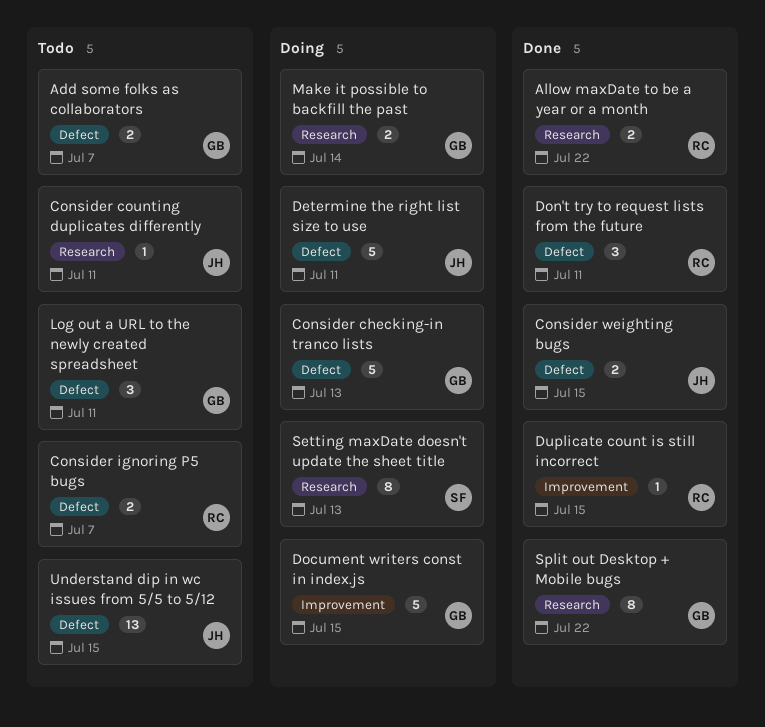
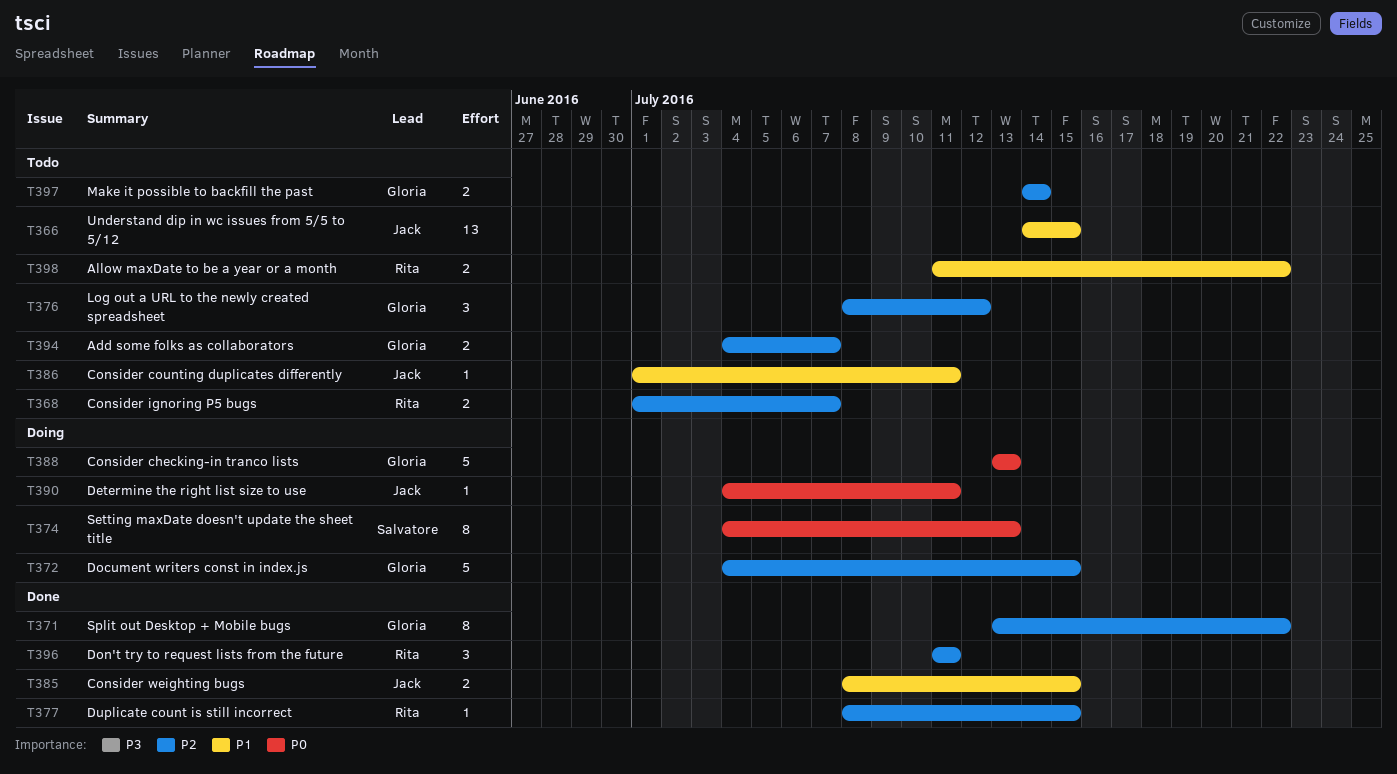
Allow maxDate to be a year or a month, status: Done -> Todo
Determine the right list size to use, estimate: 5 -> 1
Log out a URL to the newly created spreadsheet, due: Jul 11 -> Jul 12
Make it possible to backfill the past, status: Doing -> Todo

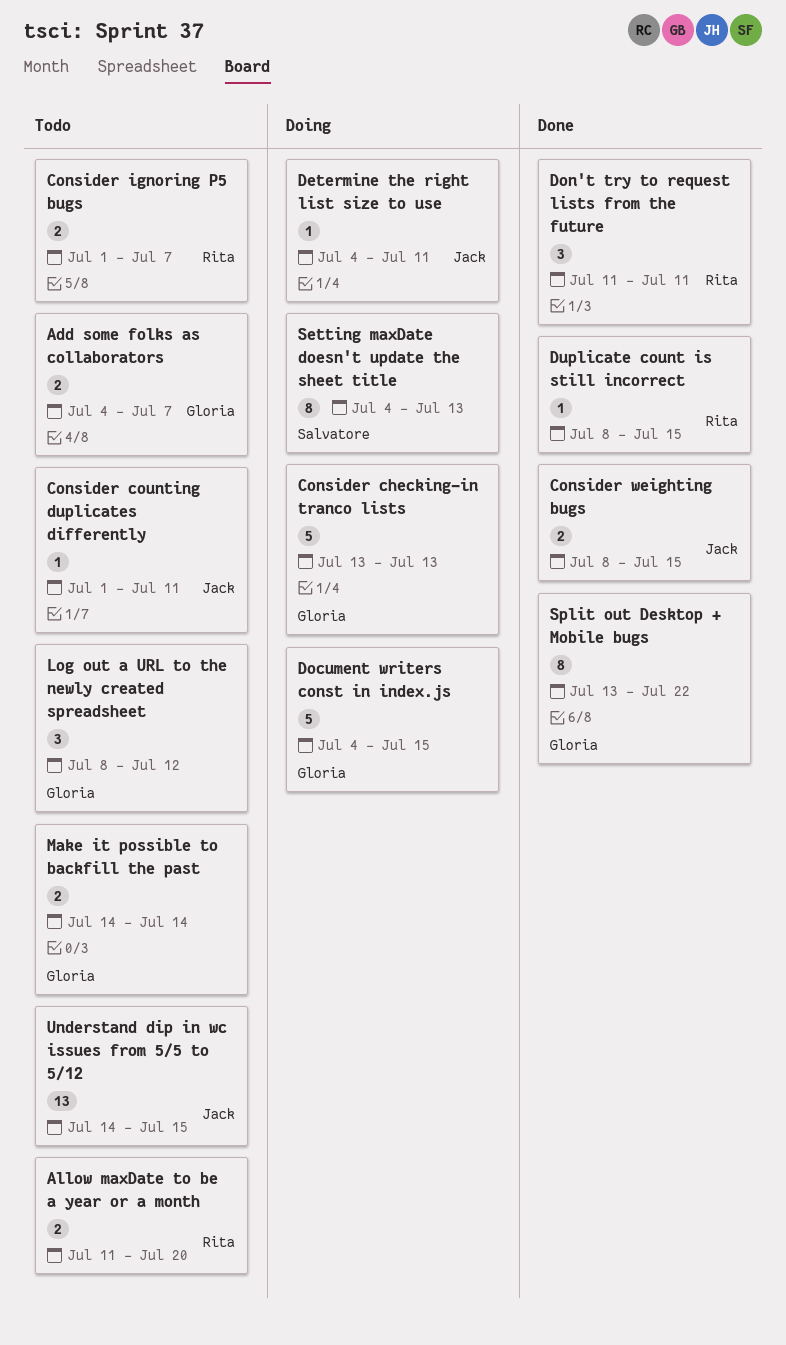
Allow maxDate to be a year or a month, due: Jul 22 -> Jul 20

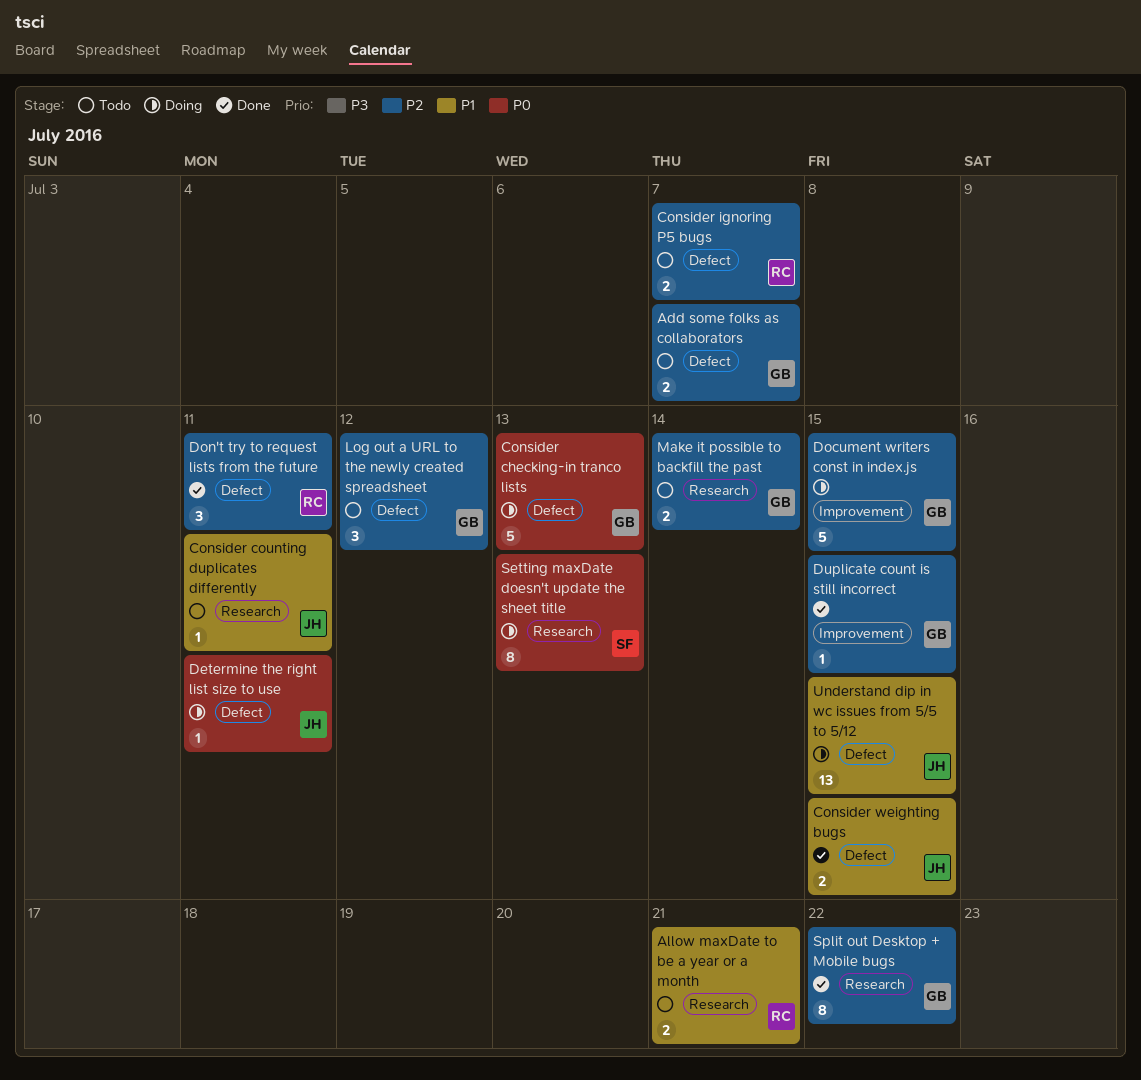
Allow maxDate to be a year or a month, due: Jul 20 -> Jul 21
Duplicate count is still incorrect, owner: Rita -> Gloria
Understand dip in wc issues from 5/5 to 5/12, status: Todo -> Doing

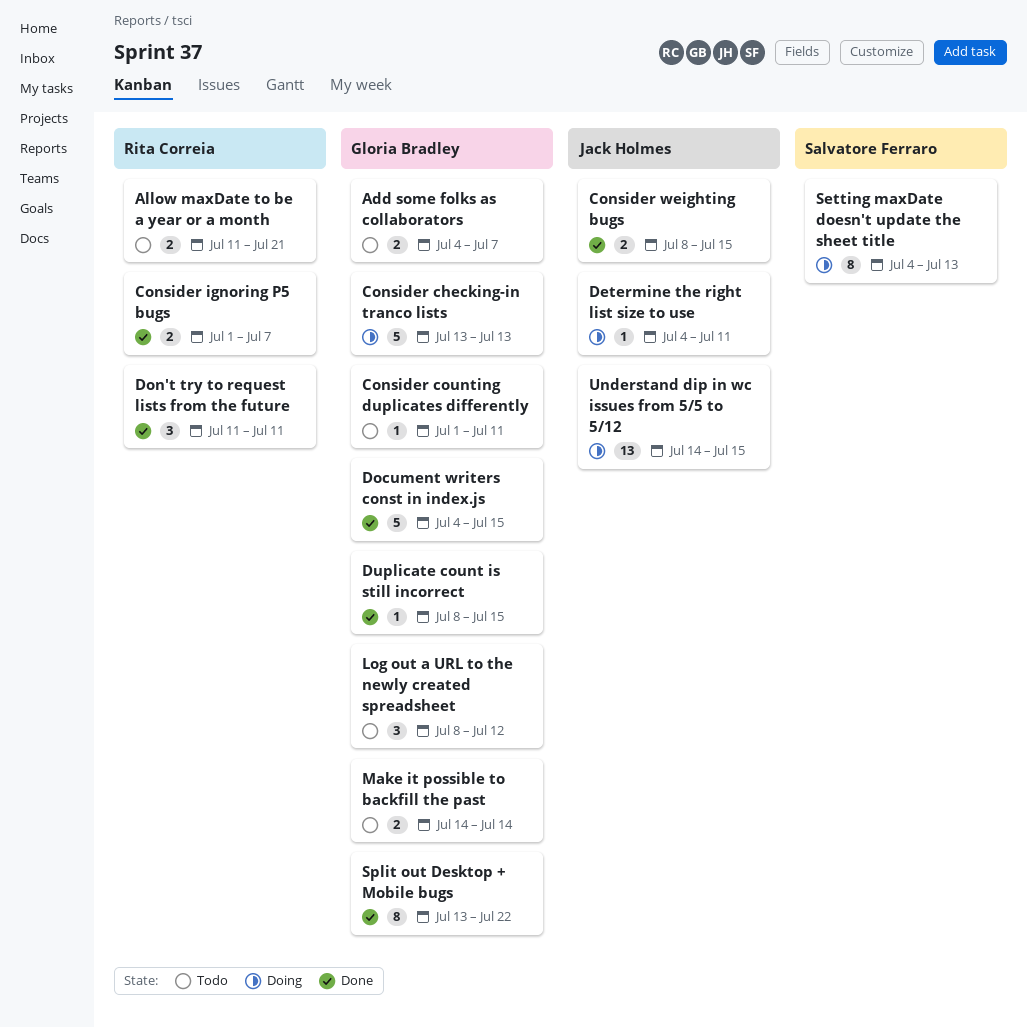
Consider counting duplicates differently, owner: Jack Holmes -> Gloria Bradley
Consider ignoring P5 bugs, status: Todo -> Done
Document writers const in index.js, status: Doing -> Done

